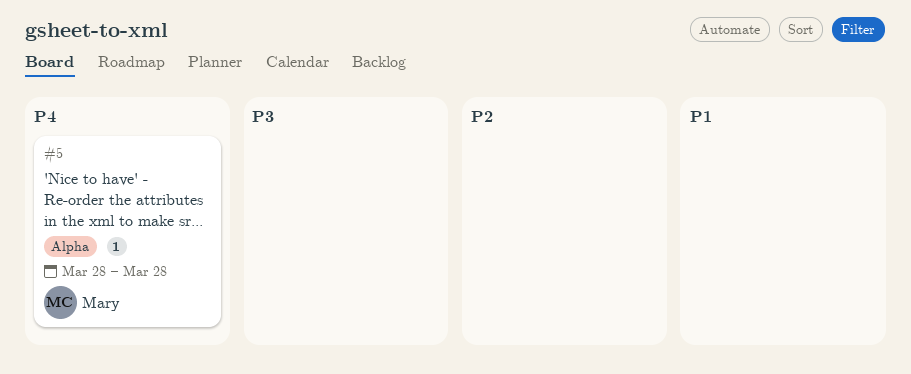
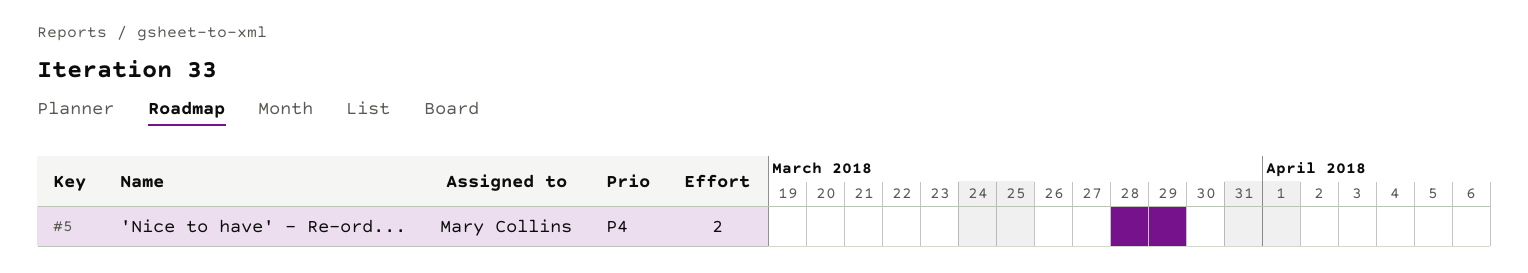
#5, estimate: 1 -> 2
#5, due: Mar 28 -> Mar 29

